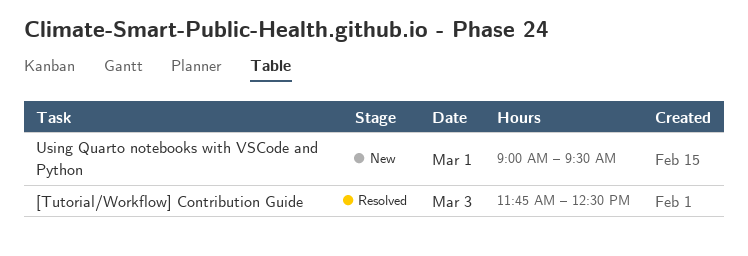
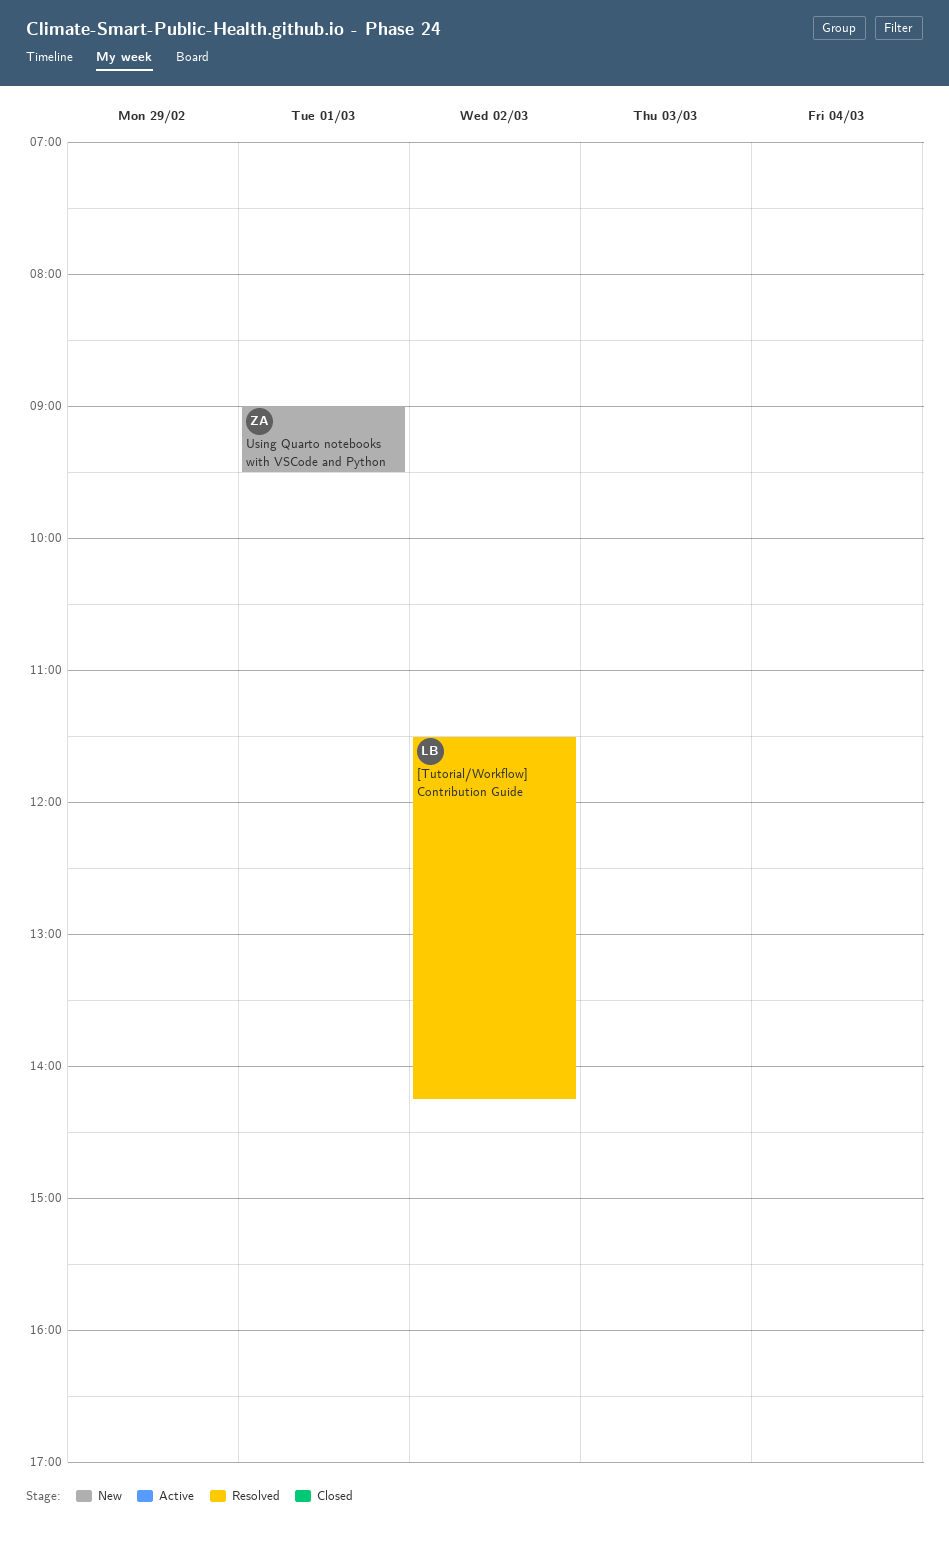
[Tutorial/Workflow] Contribution Guide, day: Mar 3 -> Mar 2
[Tutorial/Workflow] Contribution Guide, begins: 11:45 -> 11:30
[Tutorial/Workflow] Contribution Guide, ends: 12:30 -> 14:15

